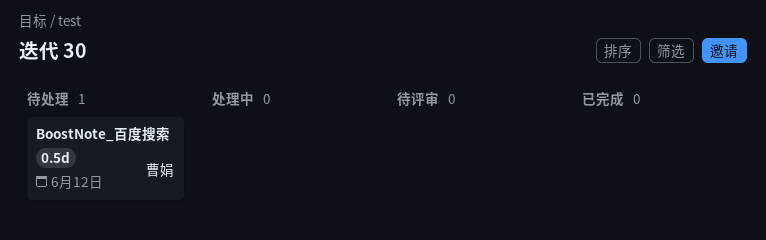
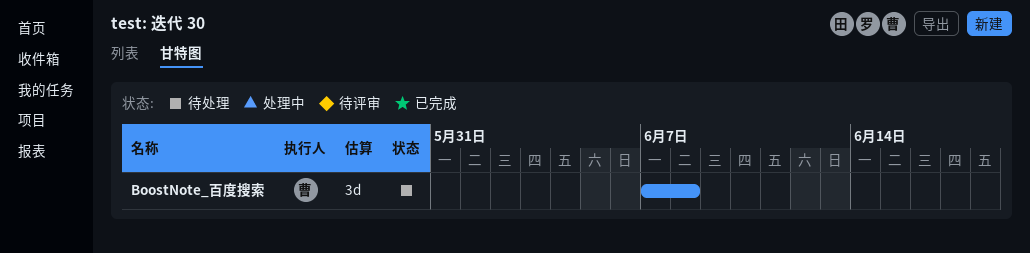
BoostNote_百度搜索, estimate: 0.5d -> 3d
BoostNote_百度搜索, due: Jun 12 -> Jun 8

